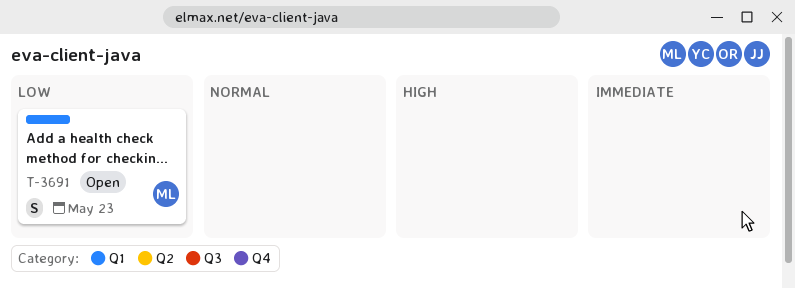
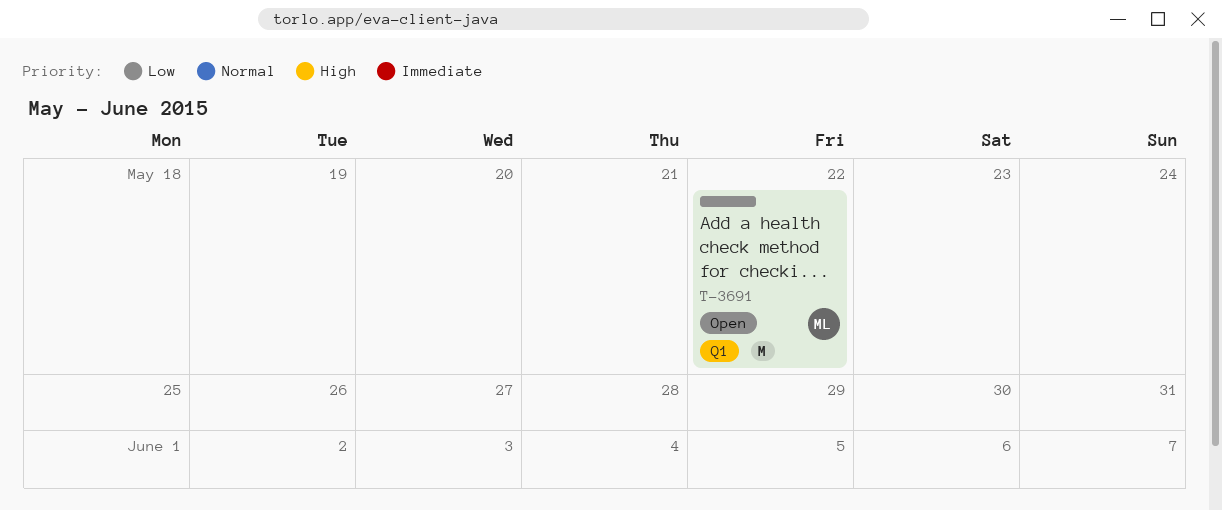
T-3691, estimate: S -> M
T-3691, due: May 23 -> May 22

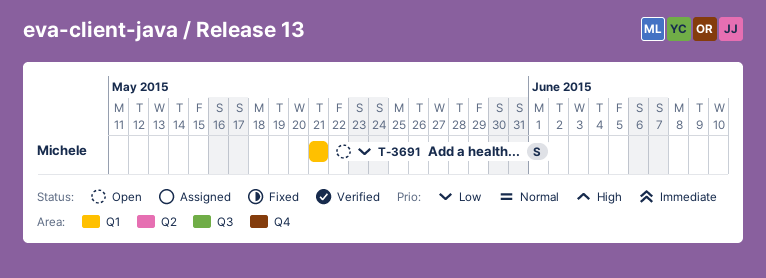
T-3691, estimate: M -> S
T-3691, due: May 22 -> May 21

